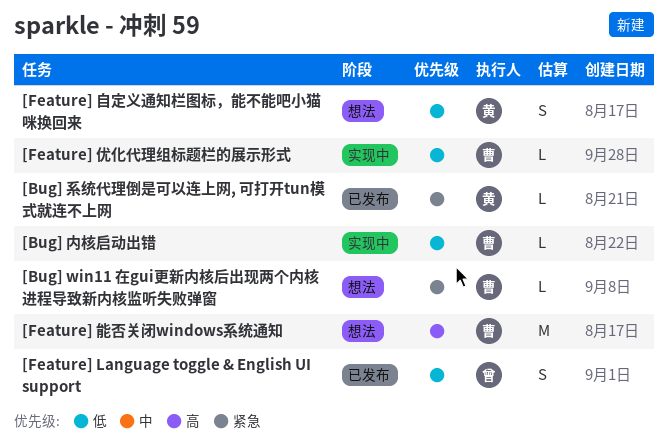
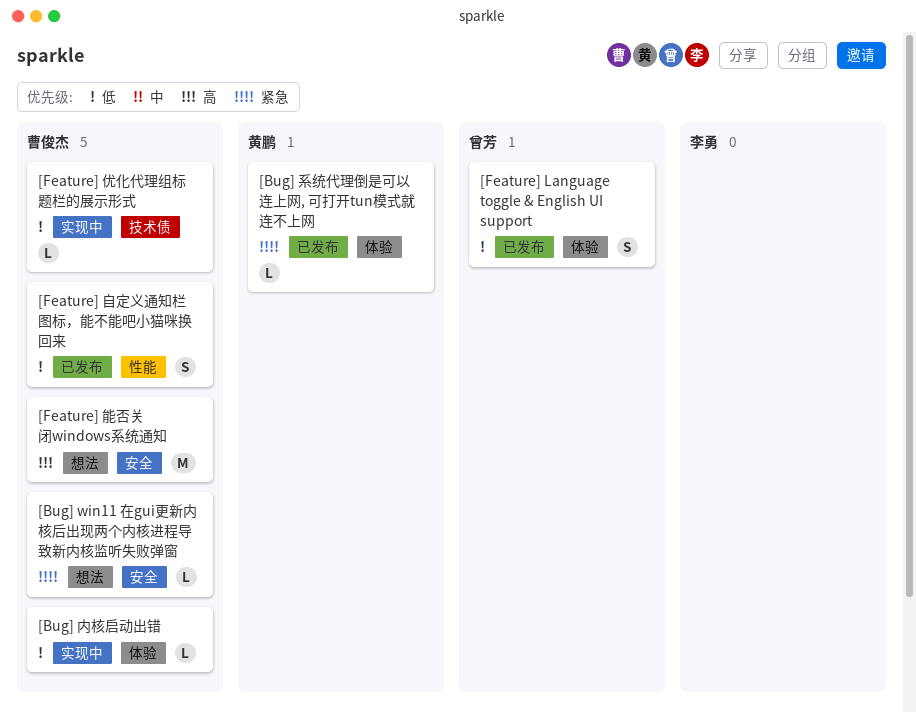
[Feature] 自定义通知栏图标，能不能吧小猫咪换回来, status: 想法 -> 已发布
[Feature] 自定义通知栏图标，能不能吧小猫咪换回来, owner: 黄鹏 -> 曹俊杰

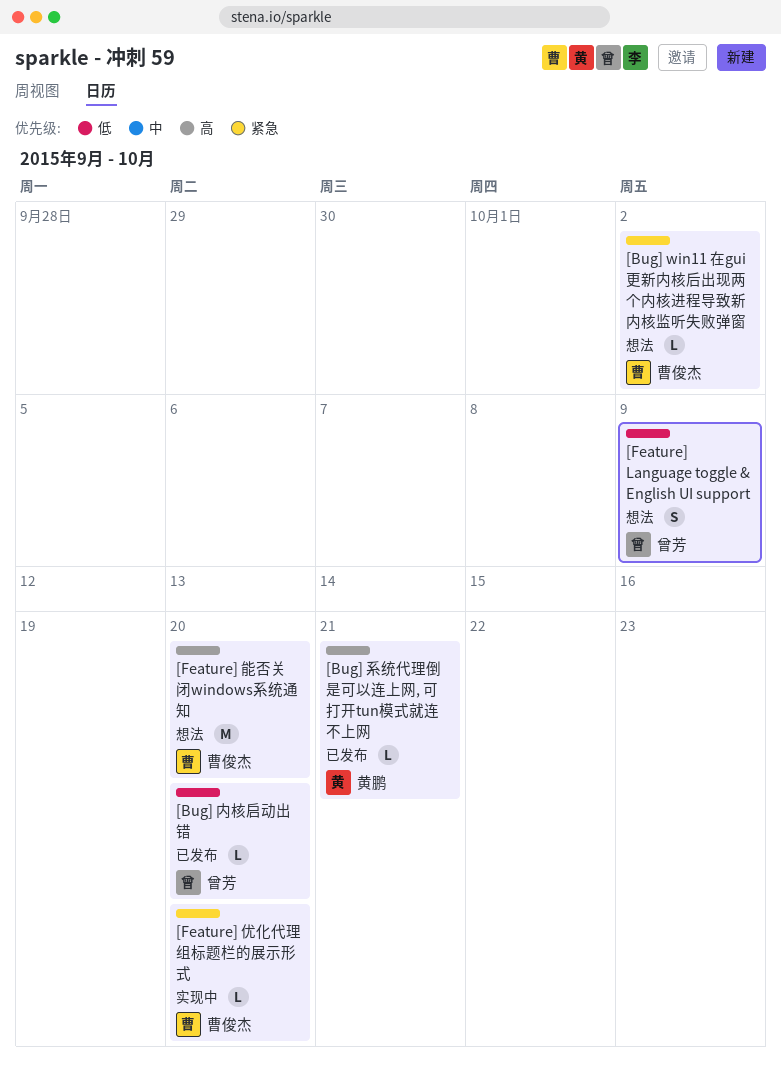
[Bug] 内核启动出错, status: 实现中 -> 已发布
[Bug] 内核启动出错, owner: 曹俊杰 -> 曾芳
[Bug] 系统代理倒是可以连上网, 可打开tun模式就连不上网, priority: 紧急 -> 高
[Feature] Language toggle & English UI support, status: 已发布 -> 想法
[Feature] 优化代理组标题栏的展示形式, priority: 低 -> 紧急
[Feature] 自定义通知栏图标，能不能吧小猫咪换回来: present -> none

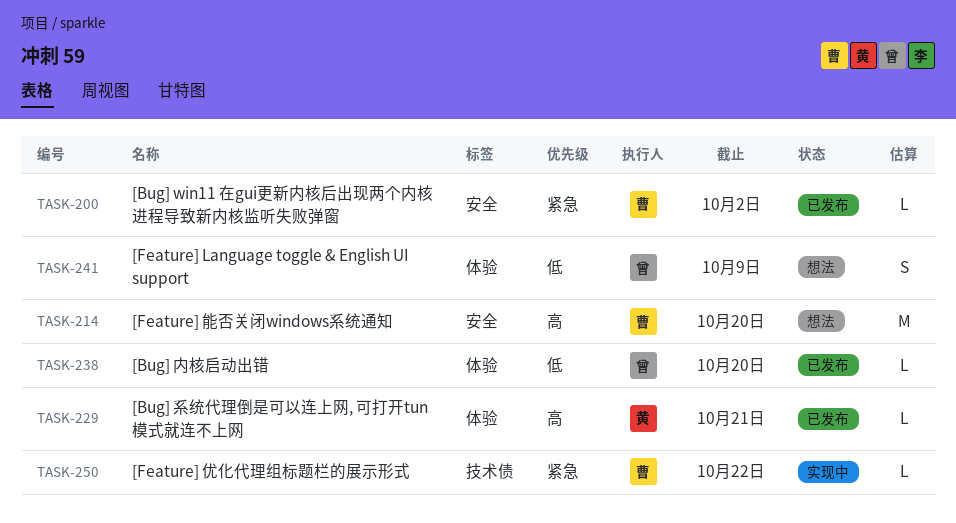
[Bug] win11 在gui更新内核后出现两个内核进程导致新内核监听失败弹窗, status: 想法 -> 已发布
[Feature] 优化代理组标题栏的展示形式, due: Oct 20 -> Oct 22

